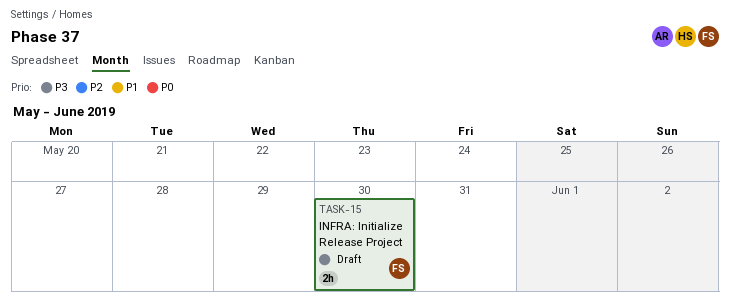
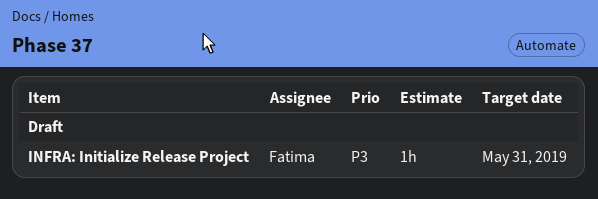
INFRA: Initialize Release Project, estimate: 2h -> 1h
INFRA: Initialize Release Project, due: May 30 -> May 31

